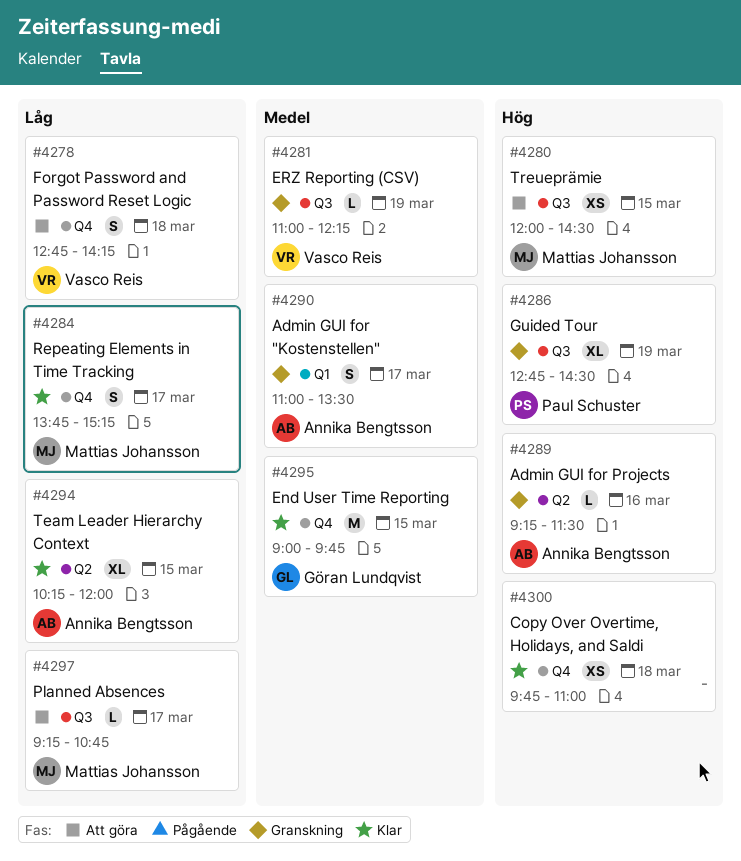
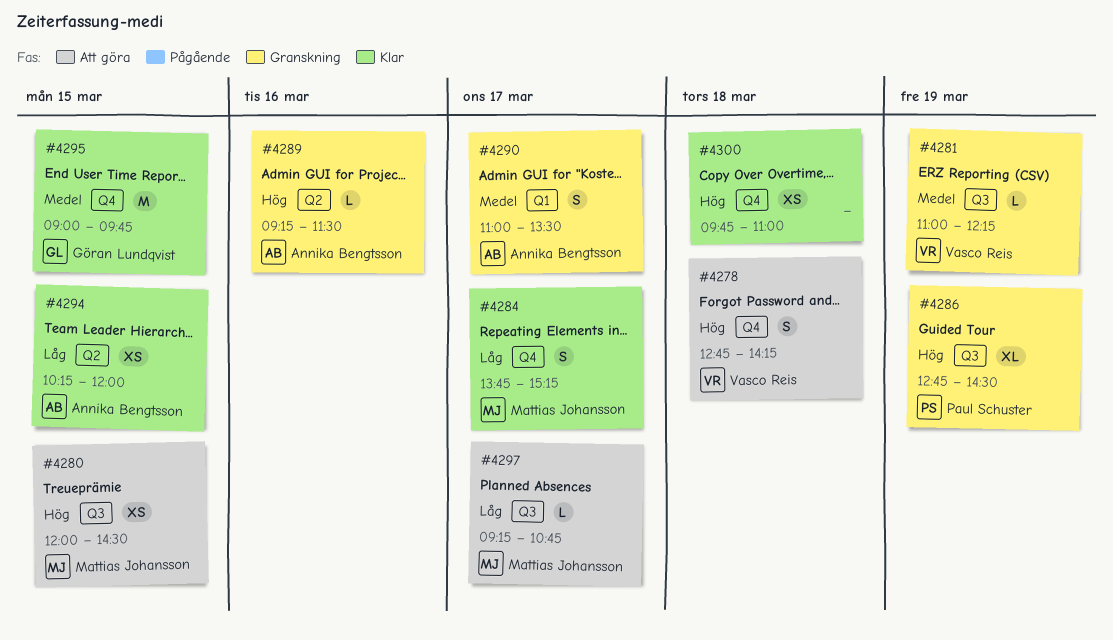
#4278, priority: Låg -> Hög
#4294, estimate: XL -> XS

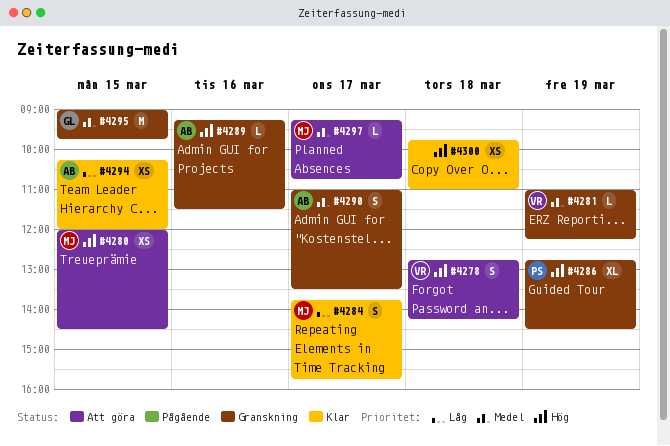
#4284, ends: 15:15 -> 15:45
#4295, status: Klar -> Granskning
#4297, priority: Låg -> Medel

